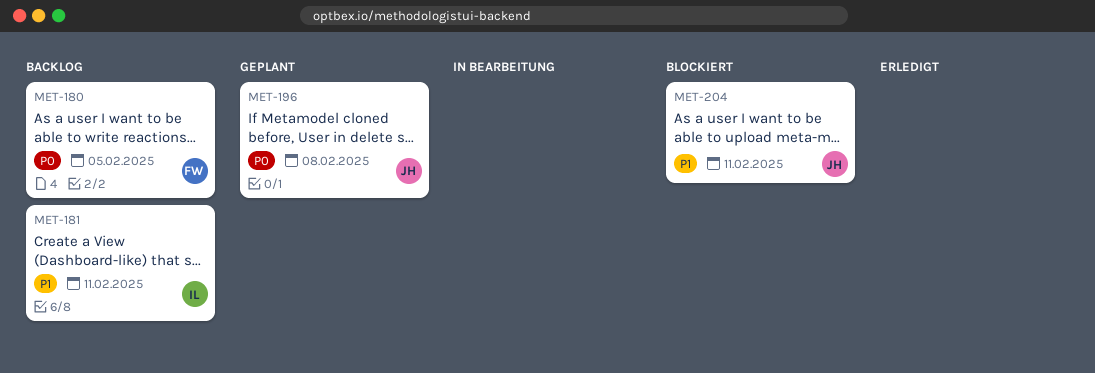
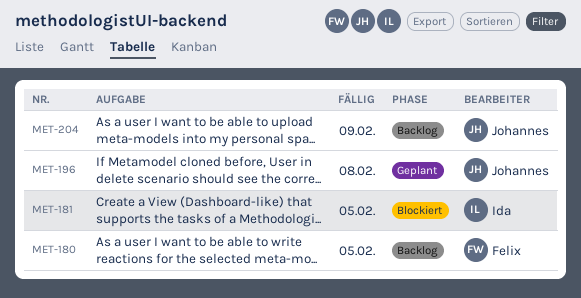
MET-181, status: Backlog -> Blockiert
MET-181, due: Feb 11 -> Feb 5
MET-204, status: Blockiert -> Backlog
MET-204, due: Feb 11 -> Feb 9

